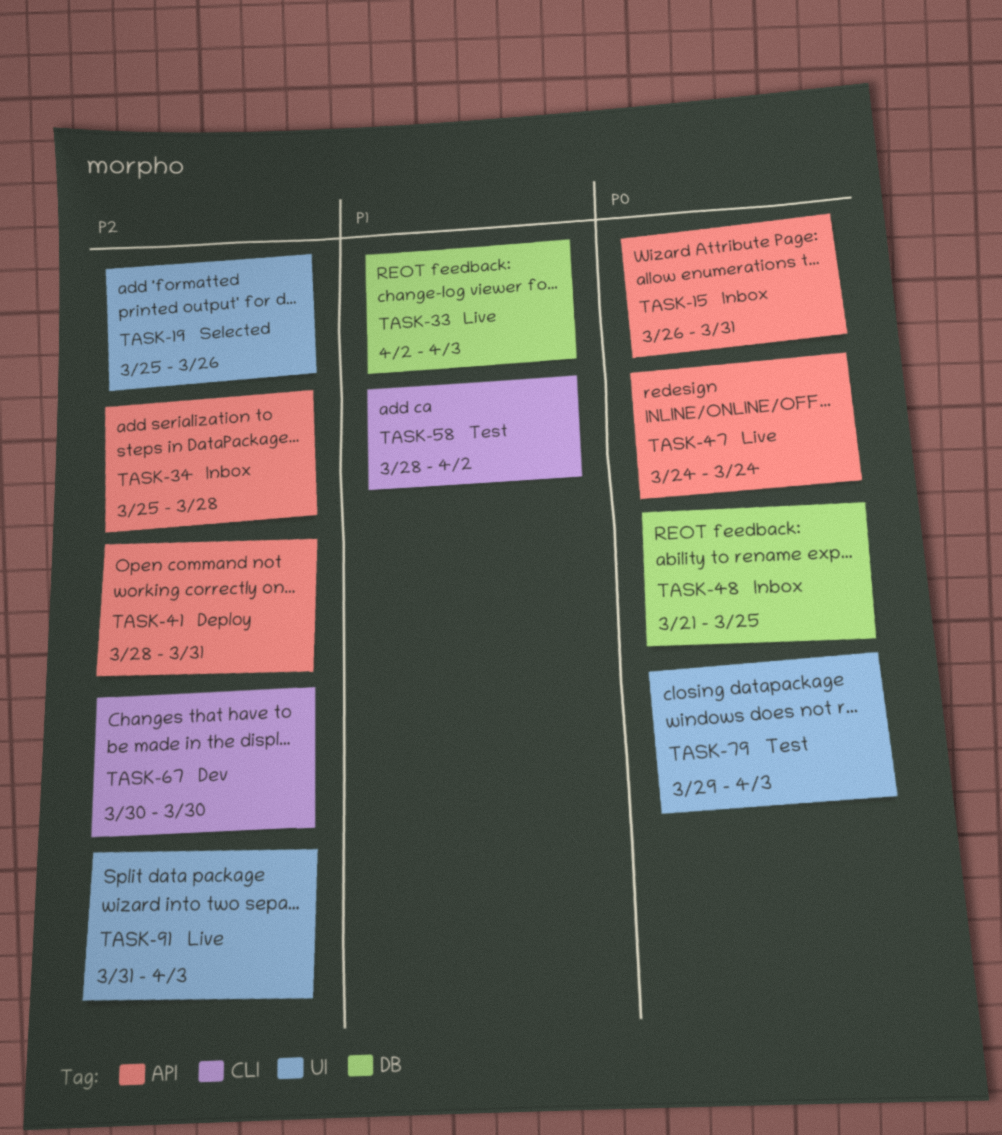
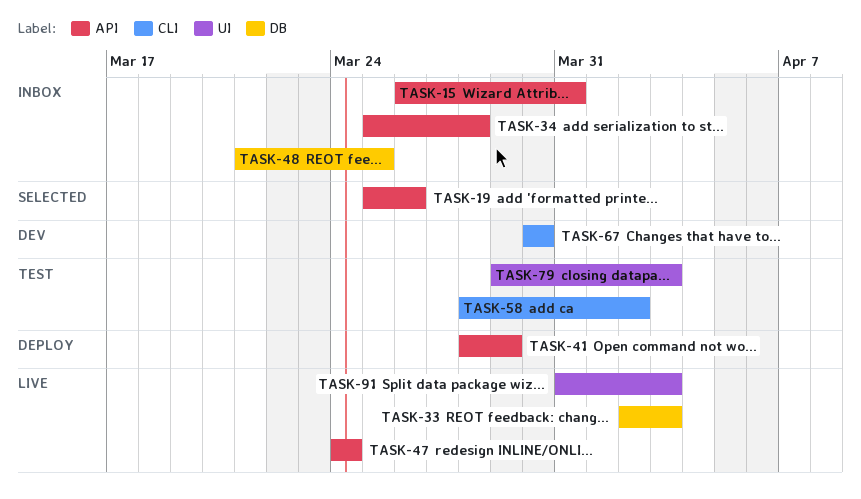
TASK-19, label: UI -> API
TASK-41, due: Mar 31 -> Mar 29

